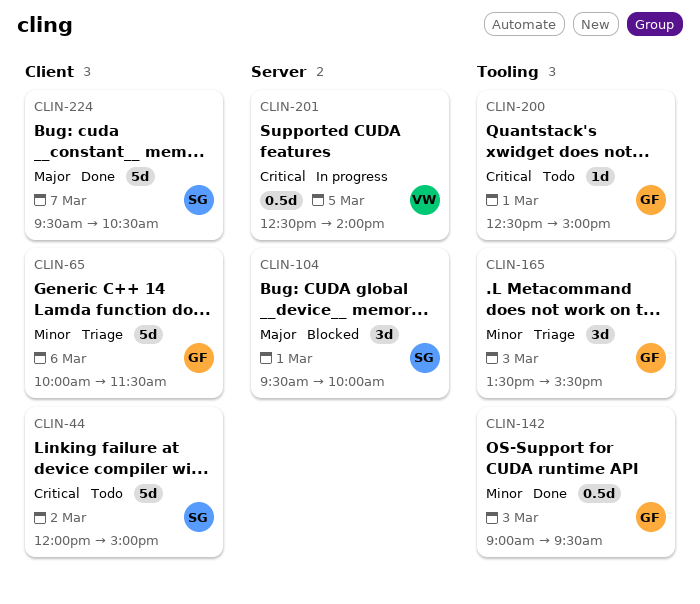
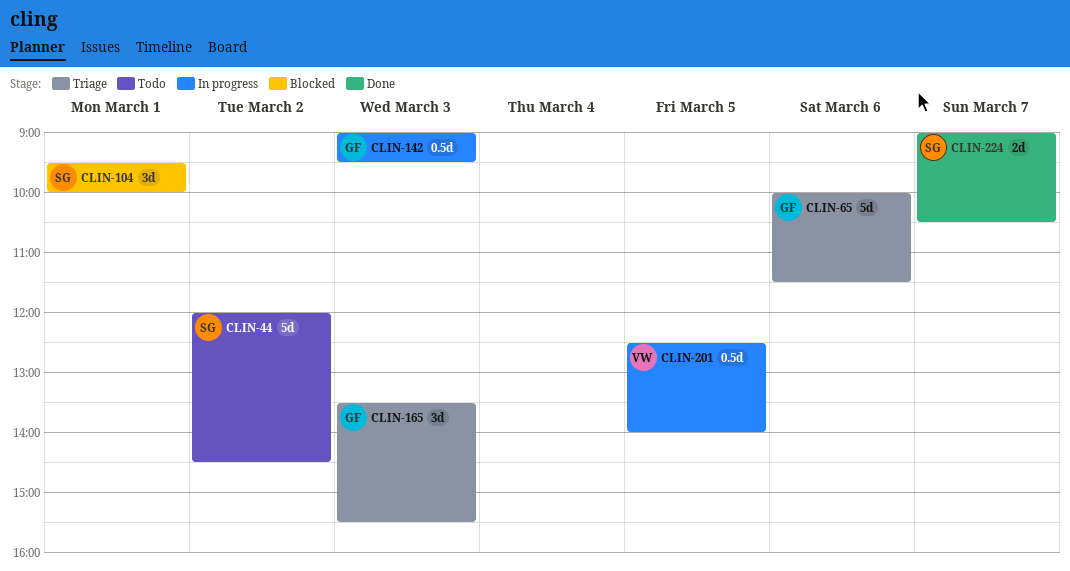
CLIN-44, ends: 15:00 -> 14:30
CLIN-142, status: Done -> In progress
CLIN-200: present -> none
CLIN-224, estimate: 5d -> 2d
CLIN-224, begins: 09:30 -> 09:00

